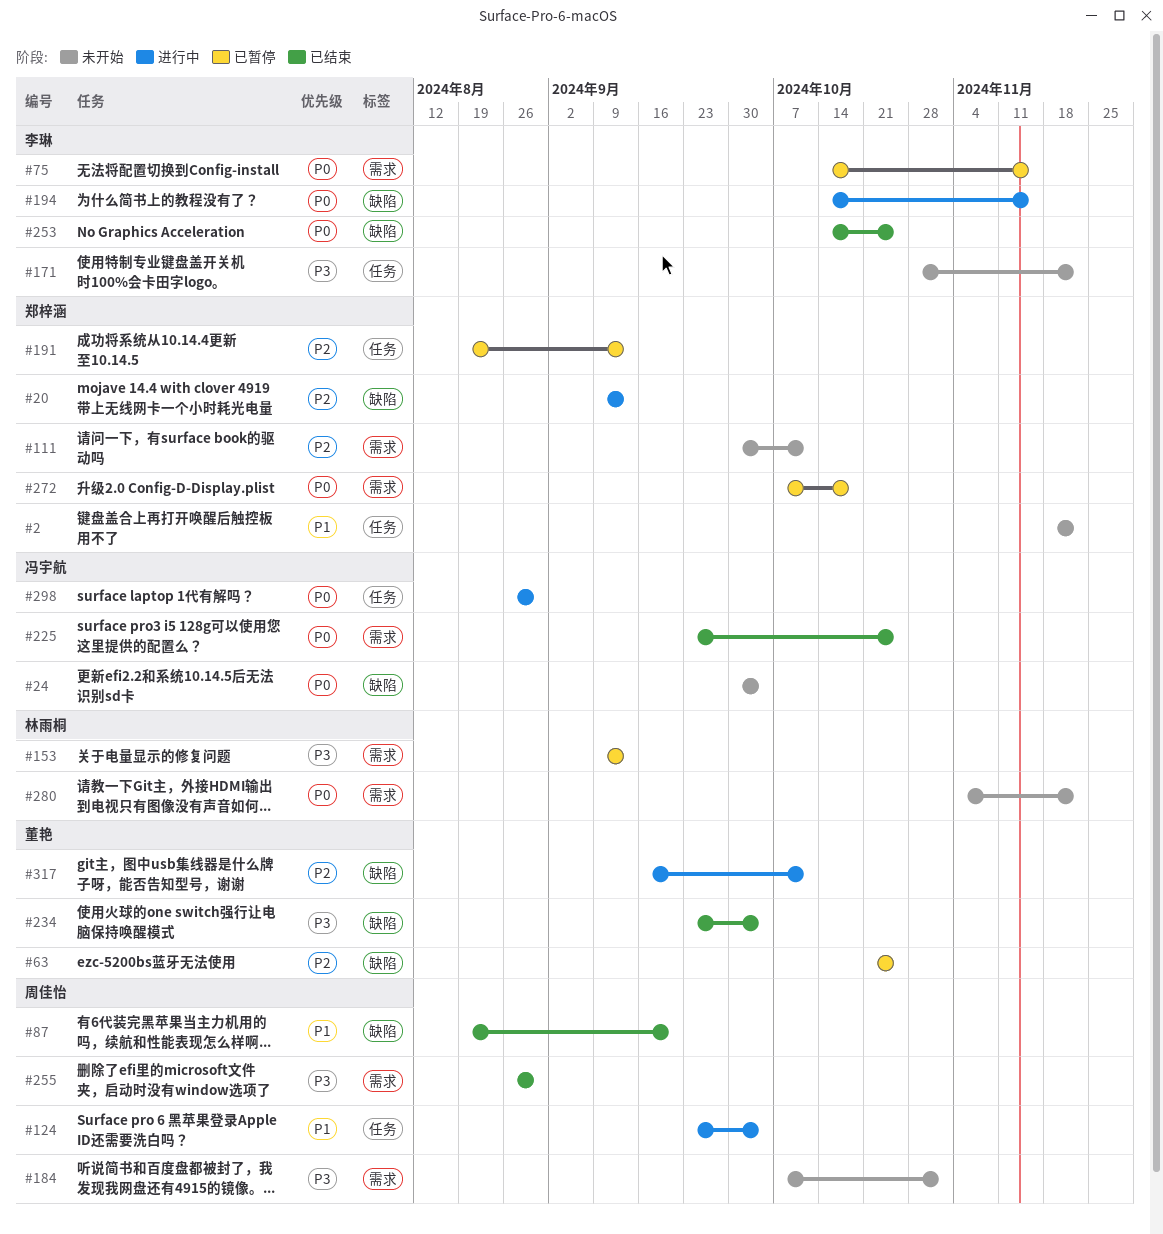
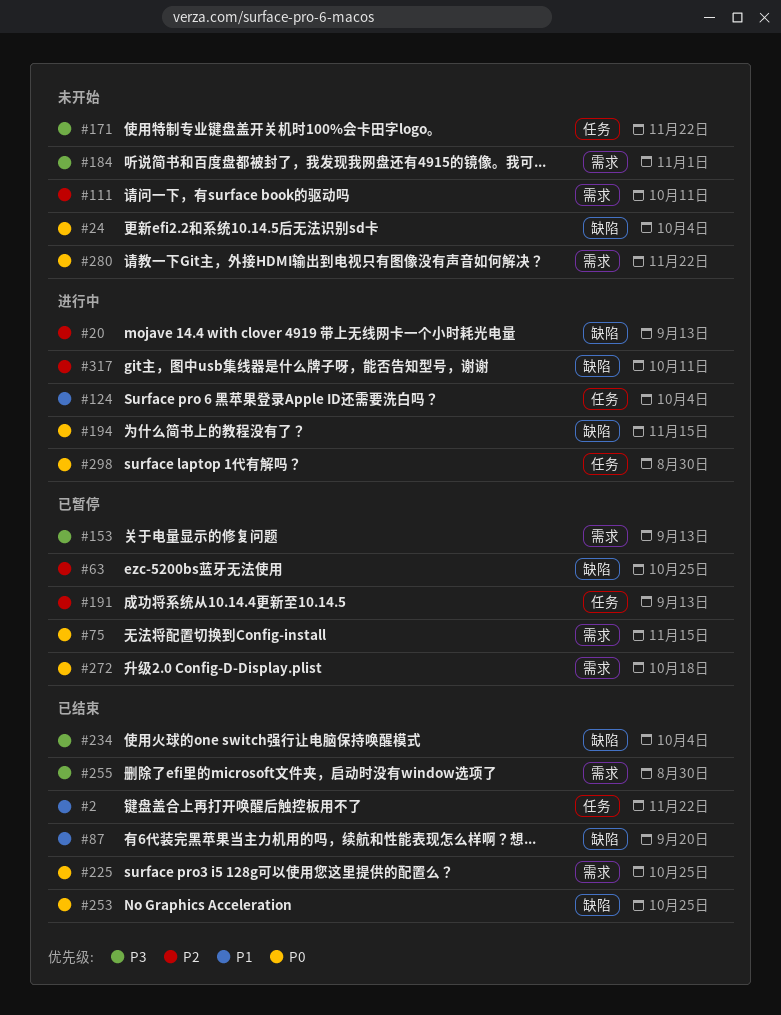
#2, status: 未开始 -> 已结束

